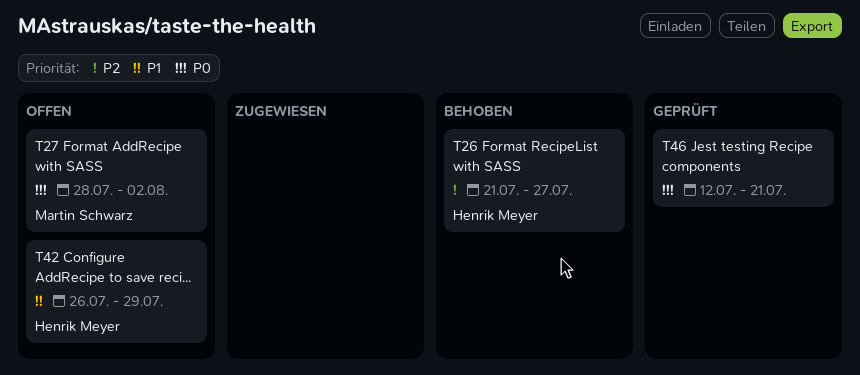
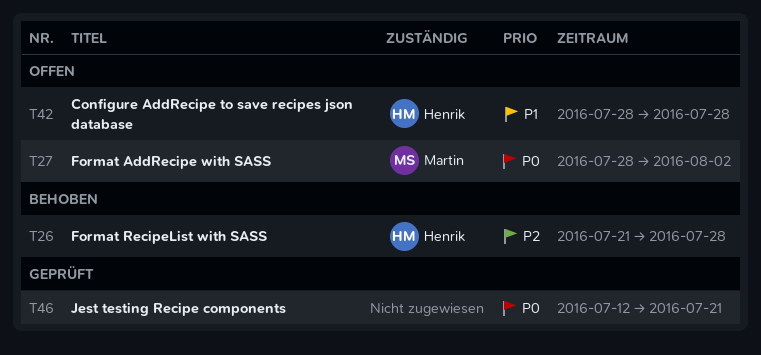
T26, due: Jul 27 -> Jul 28
T42, start: Jul 26 -> Jul 28
T42, due: Jul 29 -> Jul 28

